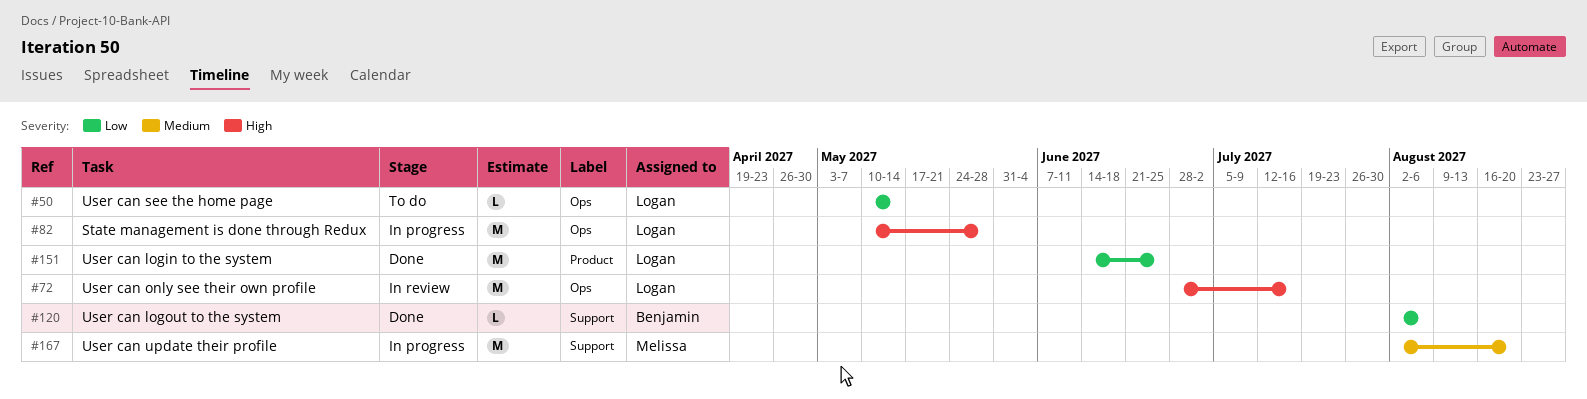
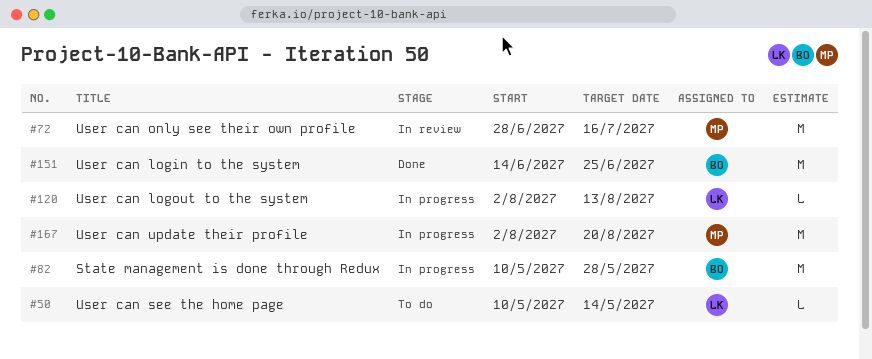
#72, owner: Logan -> Melissa
#82, owner: Logan -> Benjamin
#120, status: Done -> In progress
#120, owner: Benjamin -> Logan
#120, due: Aug 6 -> Aug 13
#151, owner: Logan -> Benjamin

